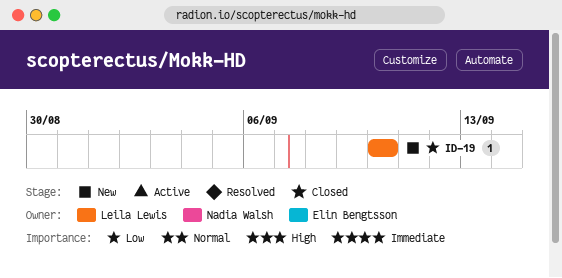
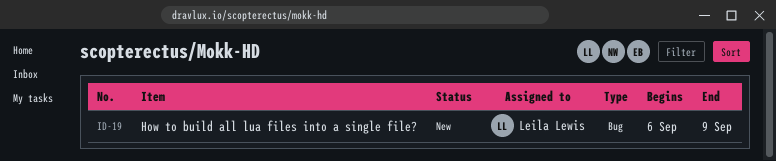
ID-19, start: Sep 10 -> Sep 6
ID-19, due: Sep 10 -> Sep 9

